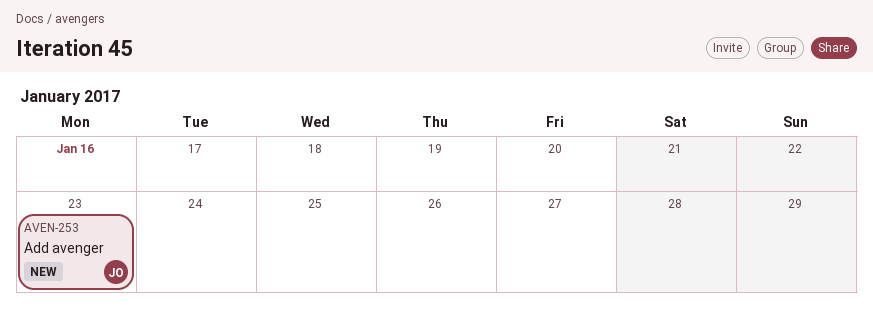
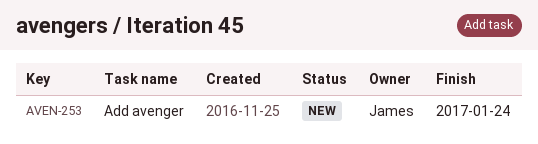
AVEN-253, due: Jan 23 -> Jan 24

